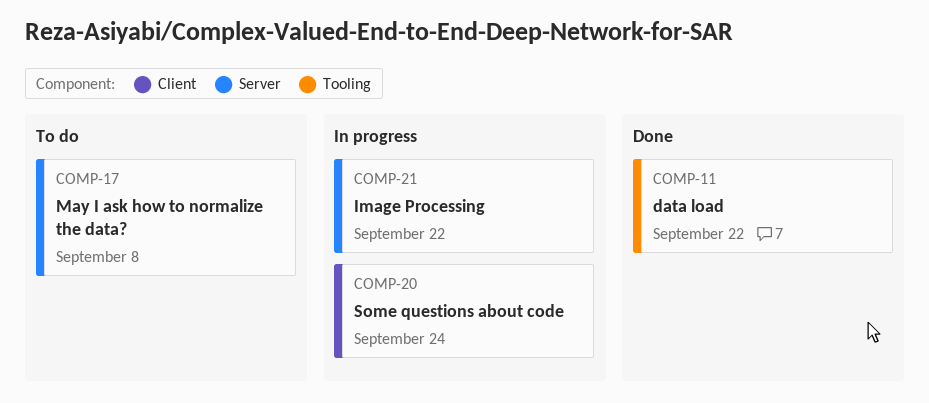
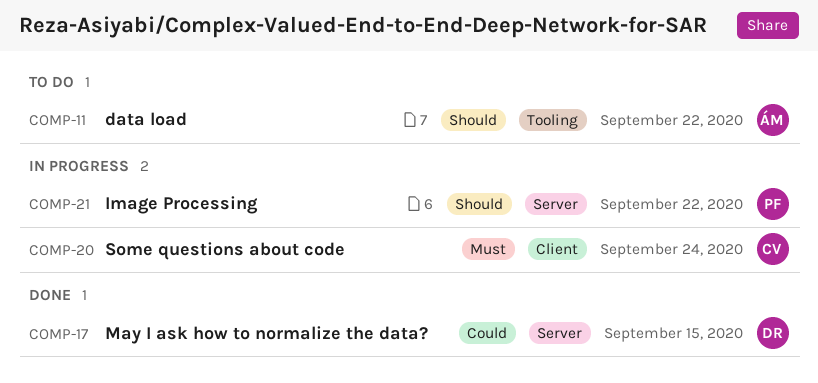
COMP-11, status: Done -> To do
COMP-17, status: To do -> Done
COMP-17, due: Sep 8 -> Sep 15

